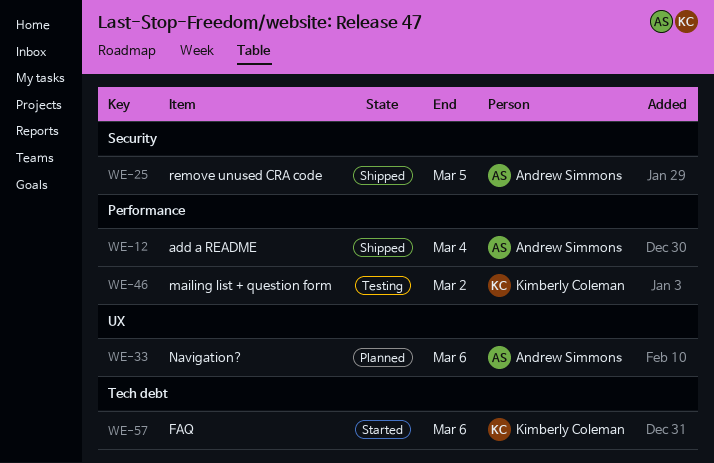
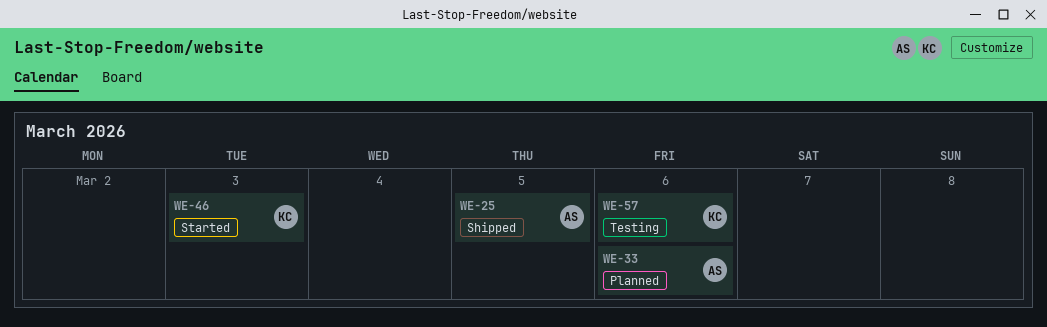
WE-12: present -> none
WE-46, status: Testing -> Started
WE-46, due: Mar 2 -> Mar 3
WE-57, status: Started -> Testing

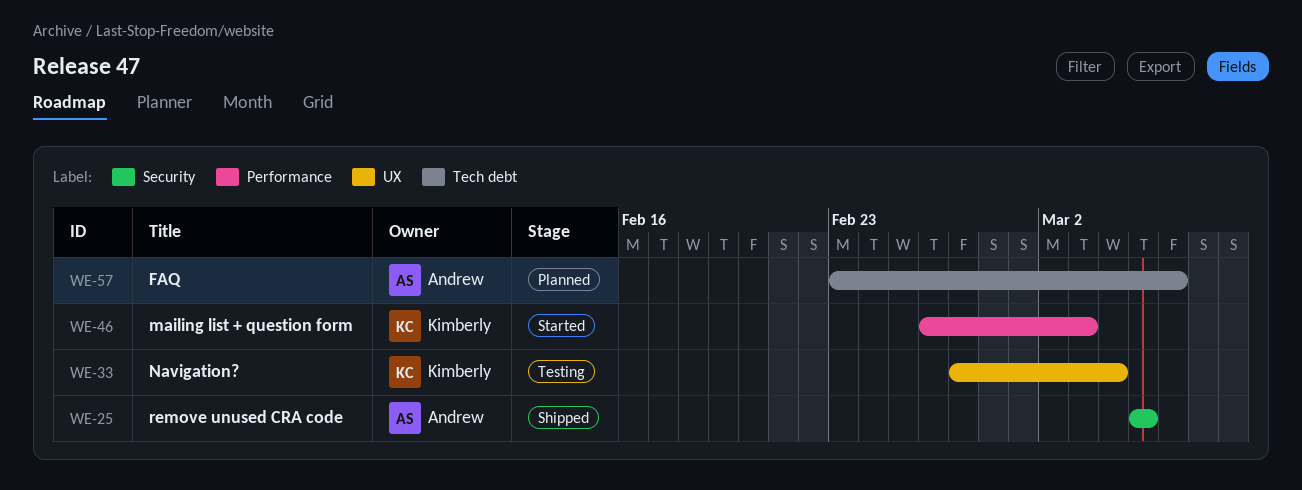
WE-33, status: Planned -> Testing
WE-33, owner: Andrew -> Kimberly
WE-33, due: Mar 6 -> Mar 4
WE-57, status: Testing -> Planned
WE-57, owner: Kimberly -> Andrew

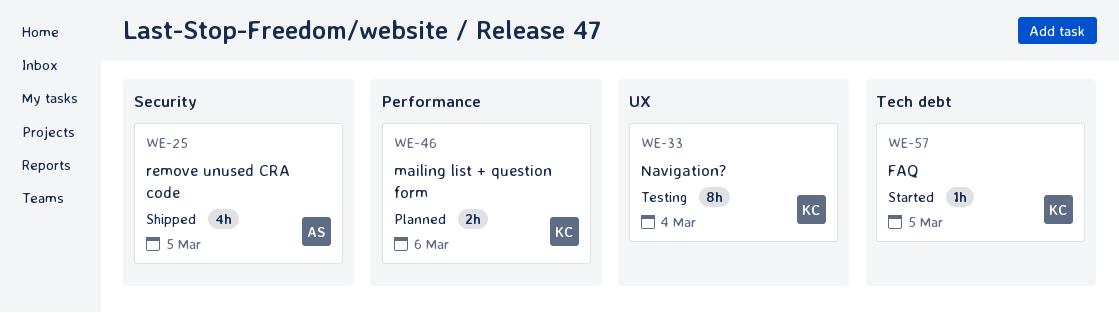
WE-46, status: Started -> Planned
WE-46, due: Mar 3 -> Mar 6
WE-57, status: Planned -> Started
WE-57, owner: Andrew -> Kimberly
WE-57, due: Mar 6 -> Mar 5

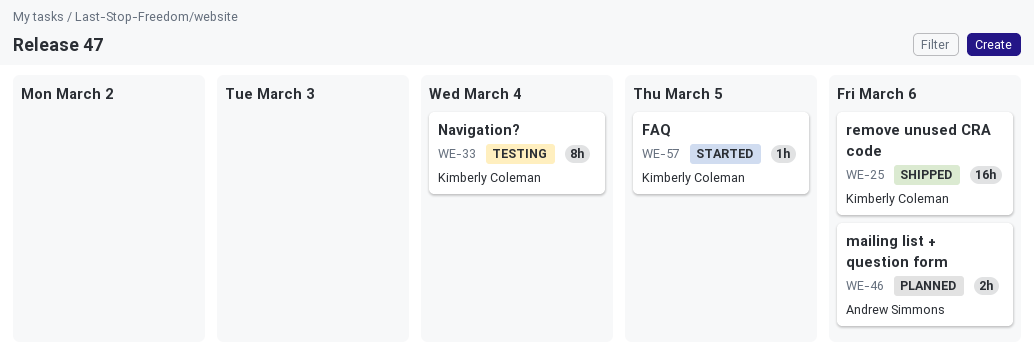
WE-25, owner: Andrew Simmons -> Kimberly Coleman
WE-25, estimate: 4h -> 16h
WE-25, due: Mar 5 -> Mar 6
WE-46, owner: Kimberly Coleman -> Andrew Simmons

